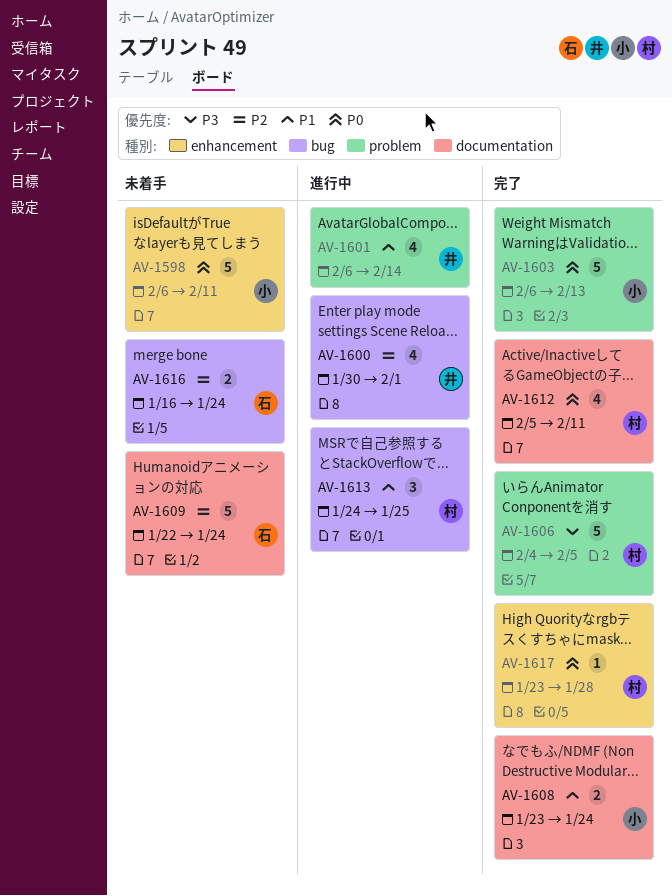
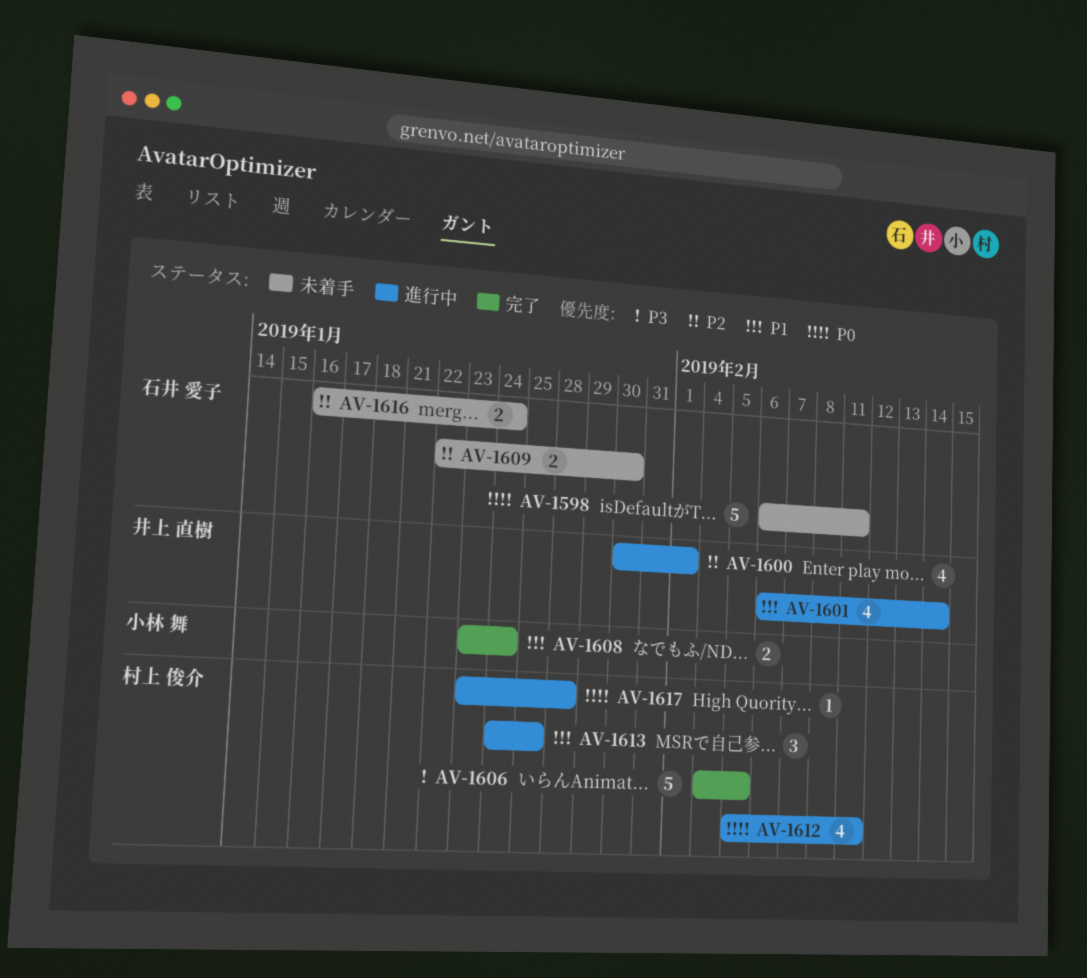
AV-1598, owner: 小林 舞 -> 石井 愛子
AV-1603: present -> none
AV-1609, estimate: 5 -> 2
AV-1609, due: Jan 24 -> Jan 30
AV-1612, status: 完了 -> 進行中
AV-1617, status: 完了 -> 進行中

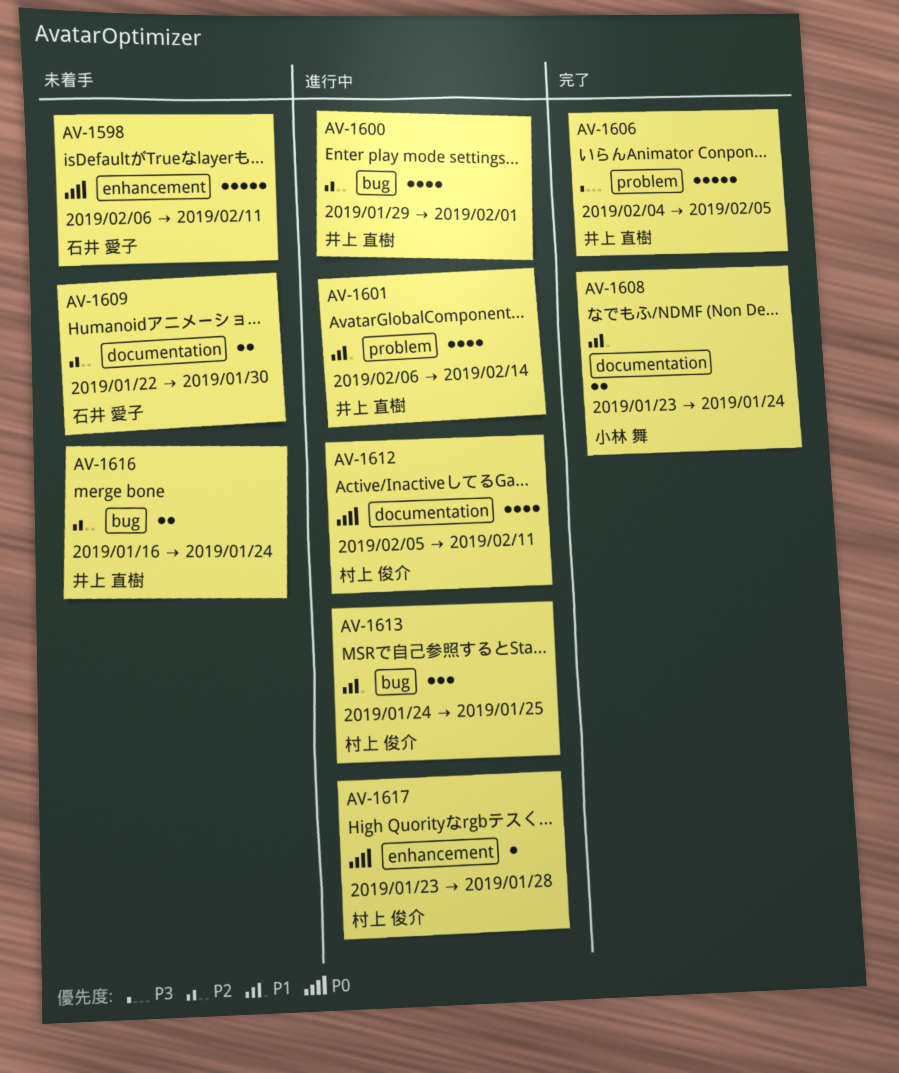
AV-1600, start: Jan 30 -> Jan 29
AV-1606, owner: 村上 俊介 -> 井上 直樹
AV-1616, owner: 石井 愛子 -> 井上 直樹

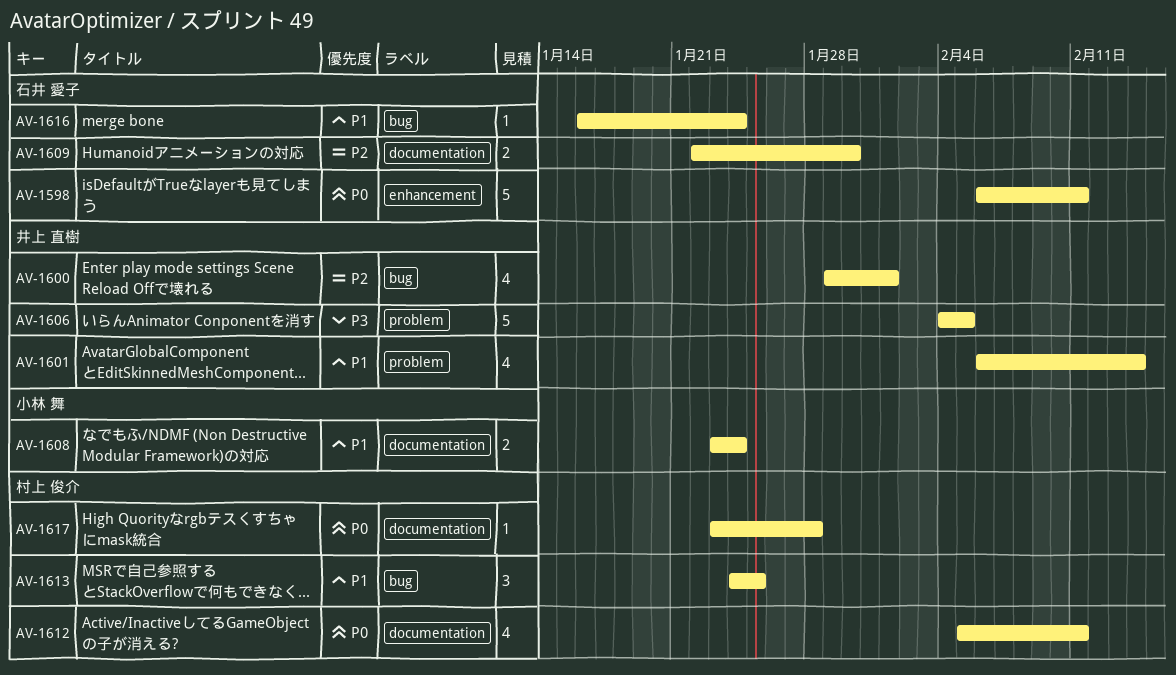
AV-1616, owner: 井上 直樹 -> 石井 愛子
AV-1616, priority: P2 -> P1
AV-1616, estimate: 2 -> 1
AV-1617, label: enhancement -> documentation

